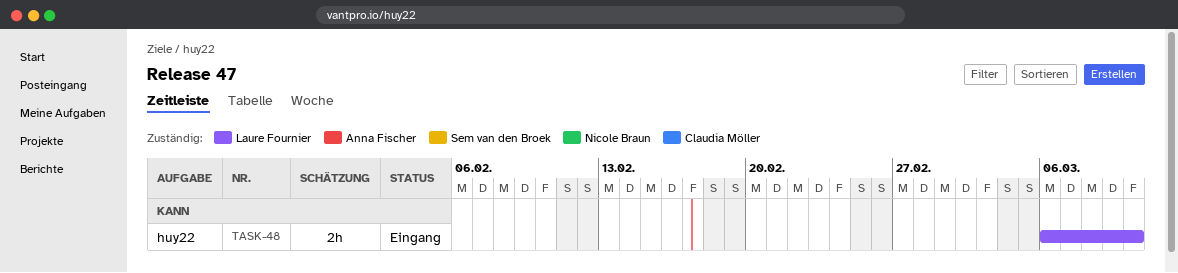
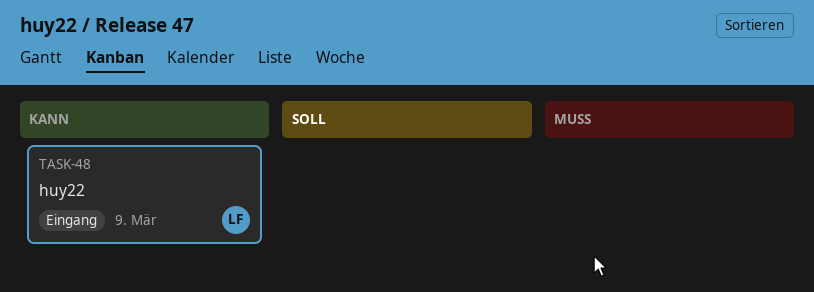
TASK-48, due: Mar 10 -> Mar 9

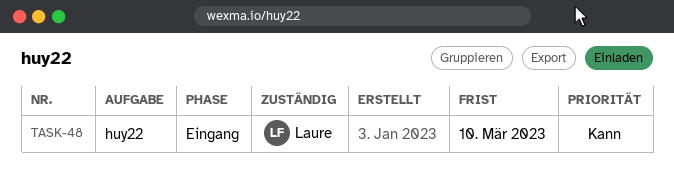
TASK-48, due: Mar 9 -> Mar 10

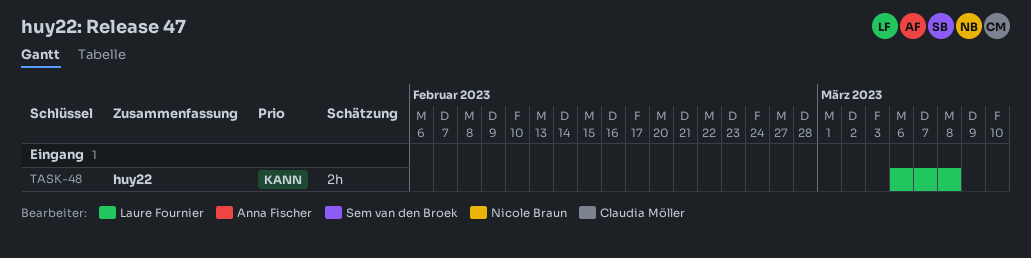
TASK-48, due: Mar 10 -> Mar 8

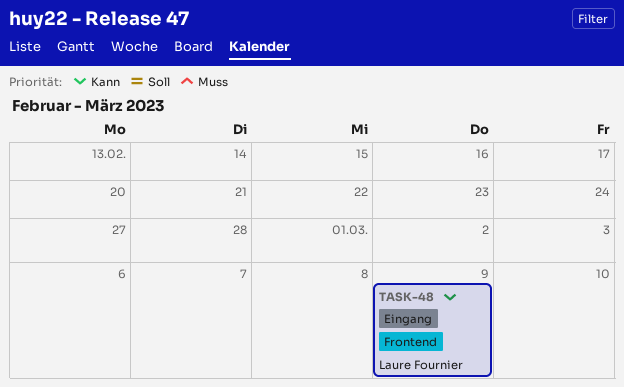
TASK-48, due: Mar 8 -> Mar 9

